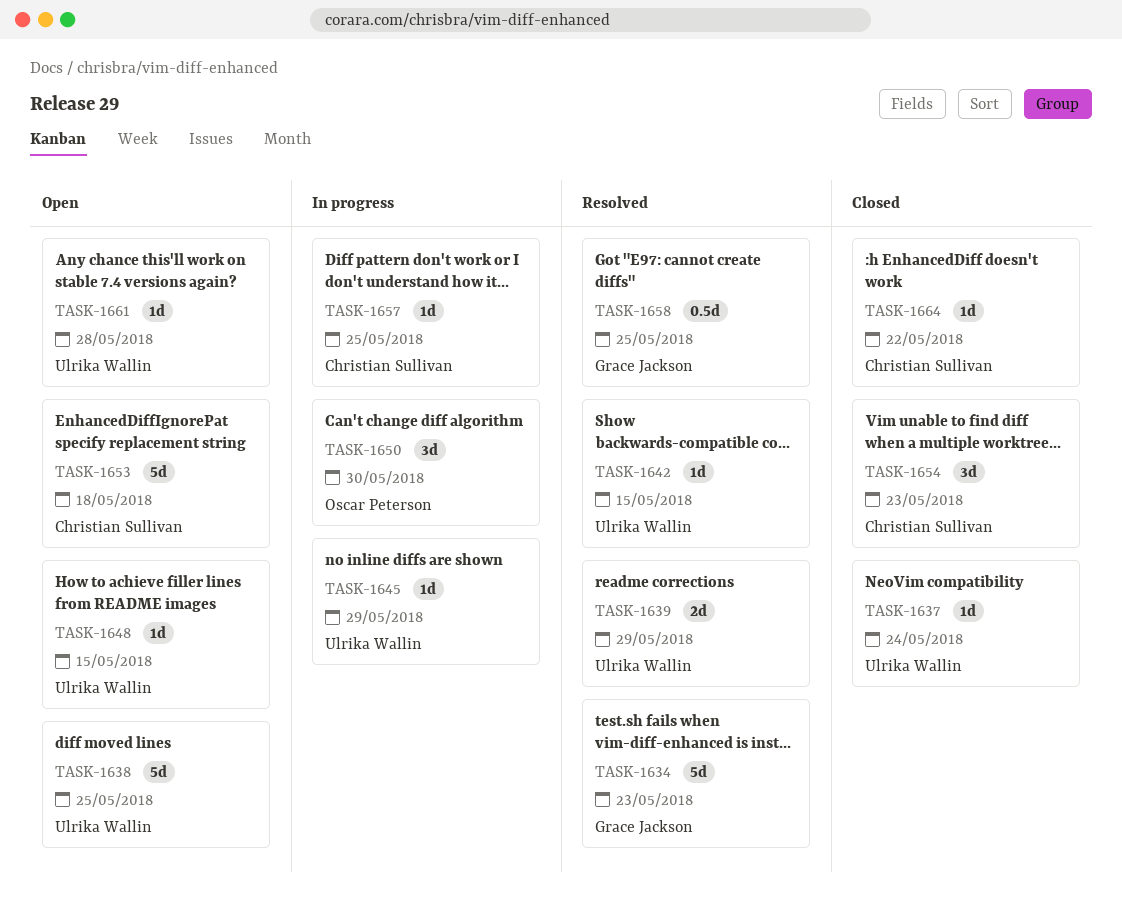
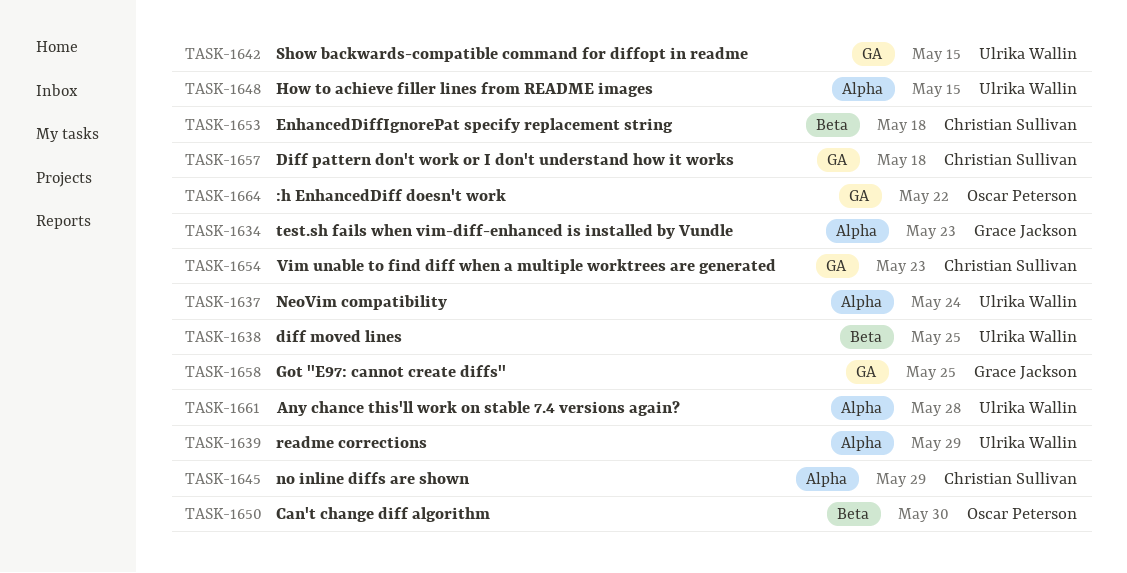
TASK-1645, owner: Ulrika Wallin -> Christian Sullivan
TASK-1657, due: May 25 -> May 18
TASK-1664, owner: Christian Sullivan -> Oscar Peterson

